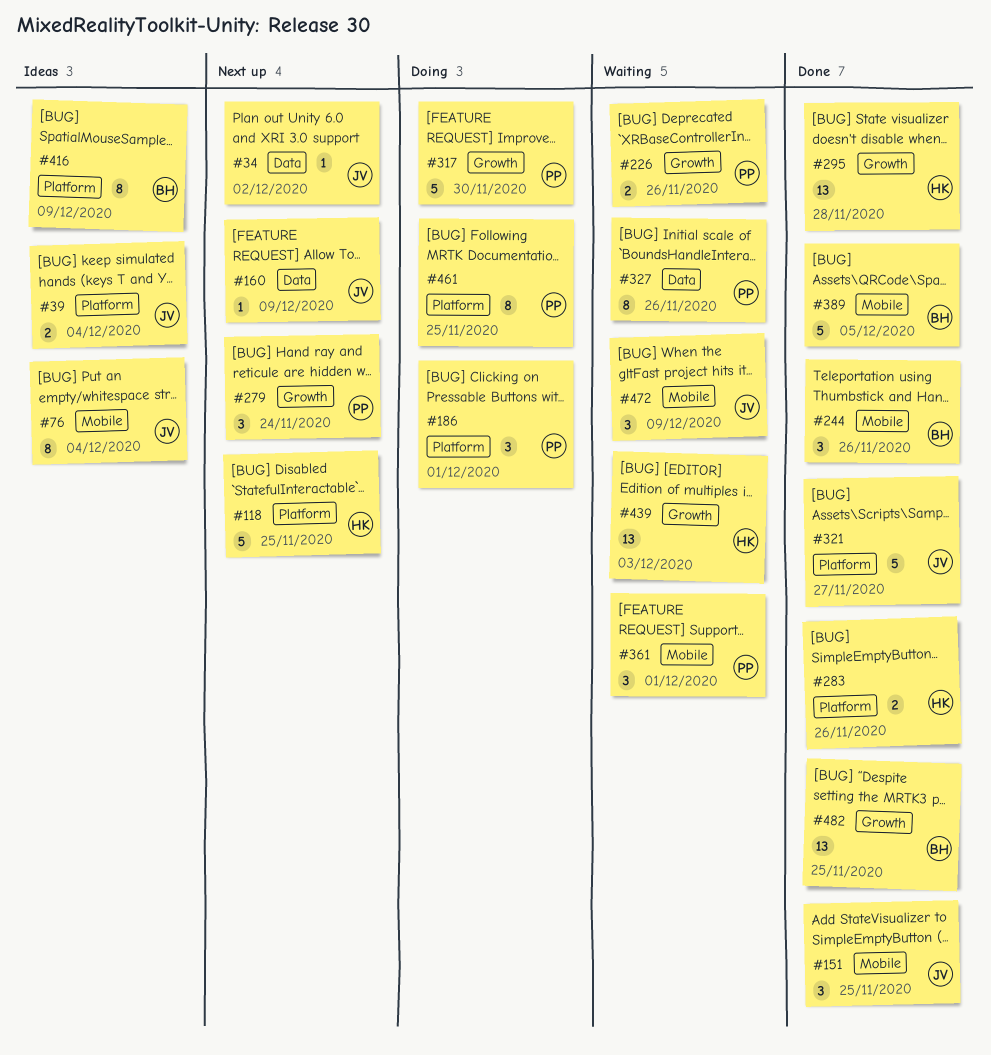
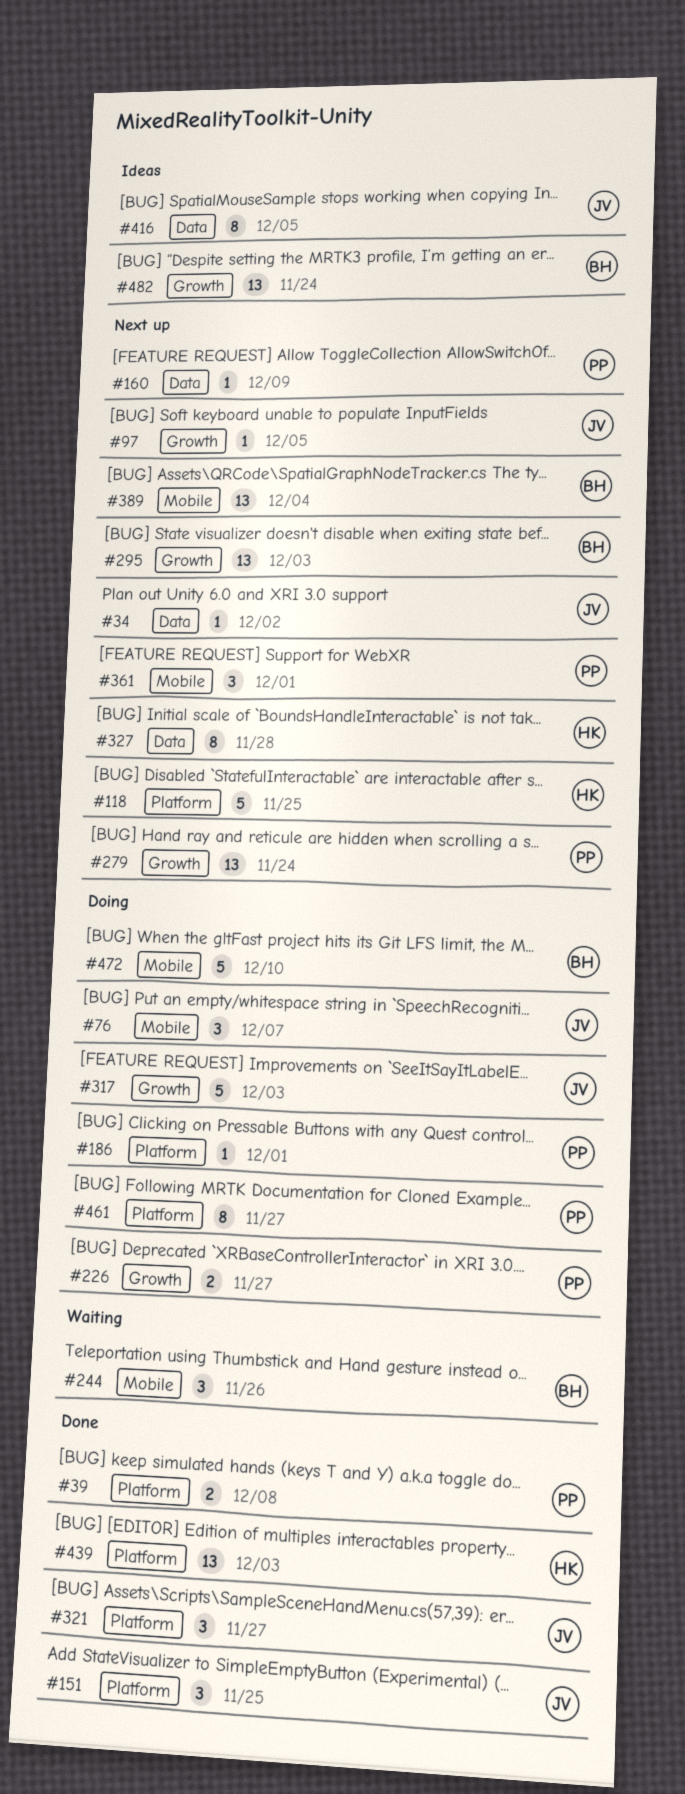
#39, status: Ideas -> Done
#39, owner: JV -> PP
#39, due: Dec 4 -> Dec 8
#76, status: Ideas -> Doing
#76, estimate: 8 -> 3
#76, due: Dec 4 -> Dec 7
#97: none -> present
#151, label: Mobile -> Platform
#160, owner: JV -> PP
#186, estimate: 3 -> 1
#226, status: Waiting -> Doing
#226, due: Nov 26 -> Nov 27
#244, status: Done -> Waiting
#279, estimate: 3 -> 13
#283: present -> none
#295, status: Done -> Next up
#295, owner: HK -> BH
#295, due: Nov 28 -> Dec 3
#317, owner: PP -> JV
#317, due: Nov 30 -> Dec 3
#321, estimate: 5 -> 3
#327, status: Waiting -> Next up
#327, owner: PP -> HK
#327, due: Nov 26 -> Nov 28
#361, status: Waiting -> Next up
#389, status: Done -> Next up
#389, estimate: 5 -> 13
#389, due: Dec 5 -> Dec 4
#416, owner: BH -> JV
#416, label: Platform -> Data
#416, due: Dec 9 -> Dec 5
#439, status: Waiting -> Done
#439, label: Growth -> Platform
#461, due: Nov 25 -> Nov 27
#472, status: Waiting -> Doing
#472, owner: JV -> BH
#472, estimate: 3 -> 5
#472, due: Dec 9 -> Dec 10
#482, status: Done -> Ideas
#482, due: Nov 25 -> Nov 24

